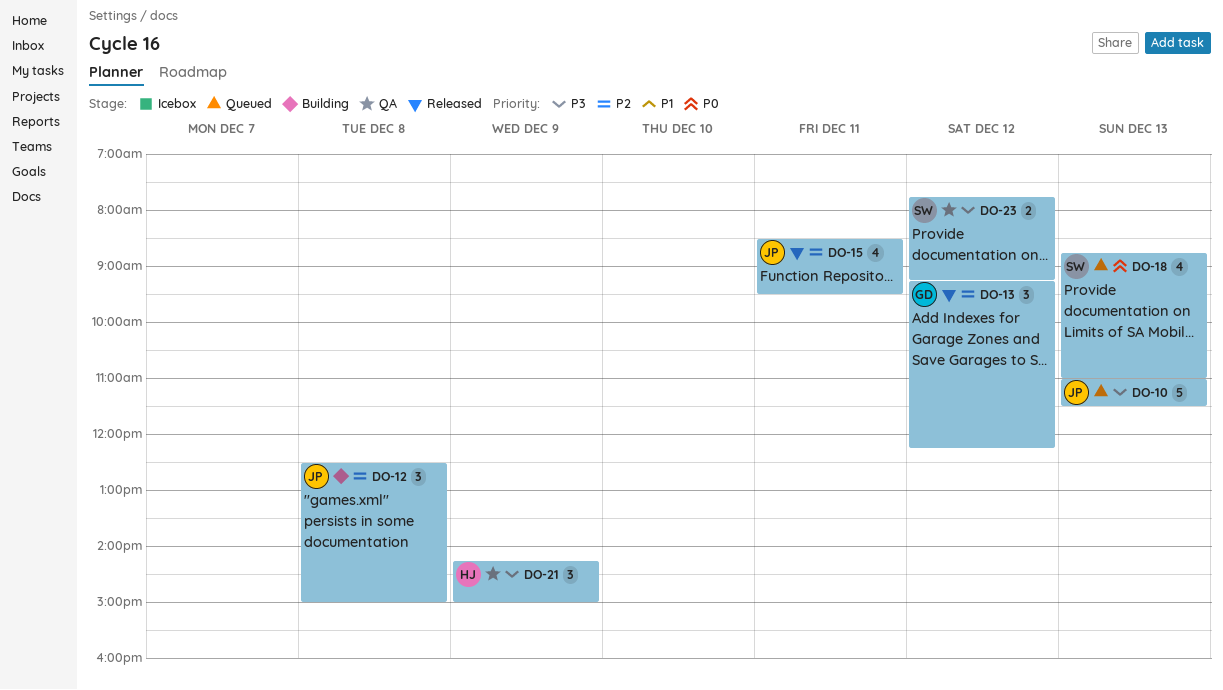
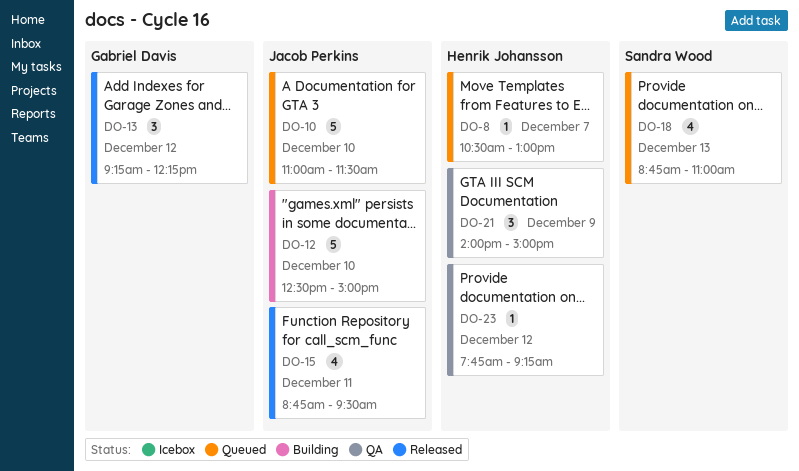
DO-8: none -> present
DO-10, day: Dec 13 -> Dec 10
DO-12, estimate: 3 -> 5
DO-12, day: Dec 8 -> Dec 10
DO-15, begins: 08:30 -> 08:45
DO-21, begins: 14:15 -> 14:00
DO-23, owner: Sandra Wood -> Henrik Johansson
DO-23, estimate: 2 -> 1

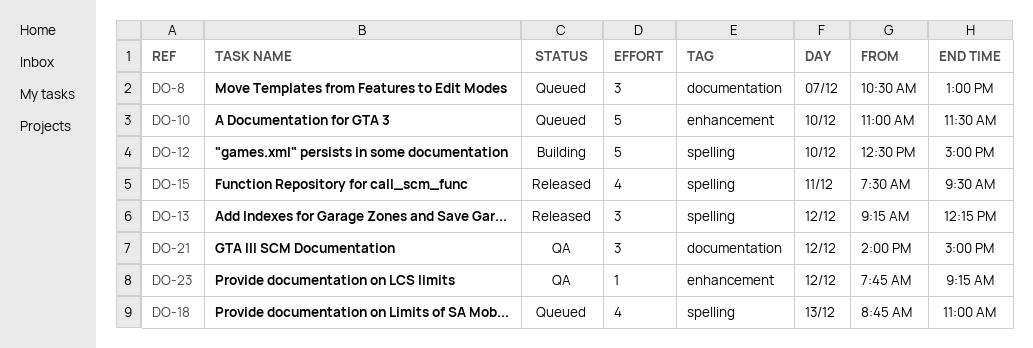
DO-8, estimate: 1 -> 3
DO-15, begins: 08:45 -> 07:30
DO-21, day: Dec 9 -> Dec 12

